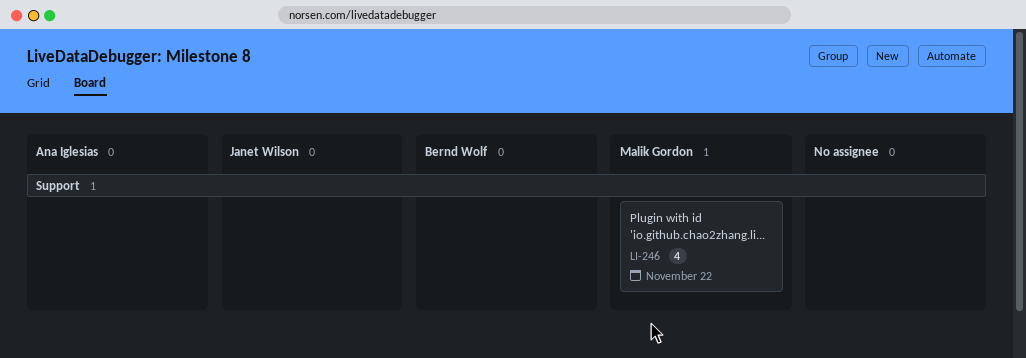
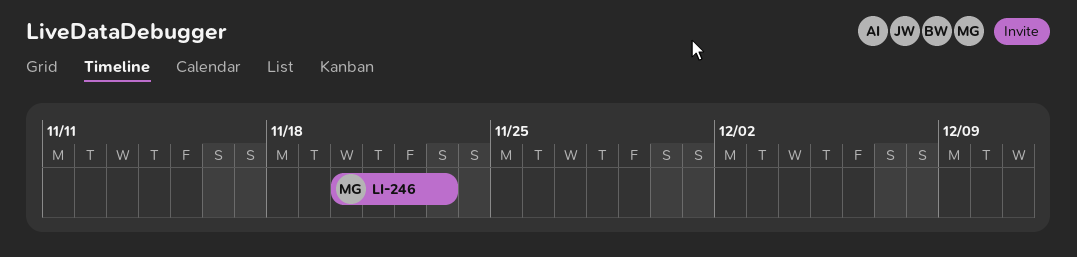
LI-246, due: Nov 22 -> Nov 23

